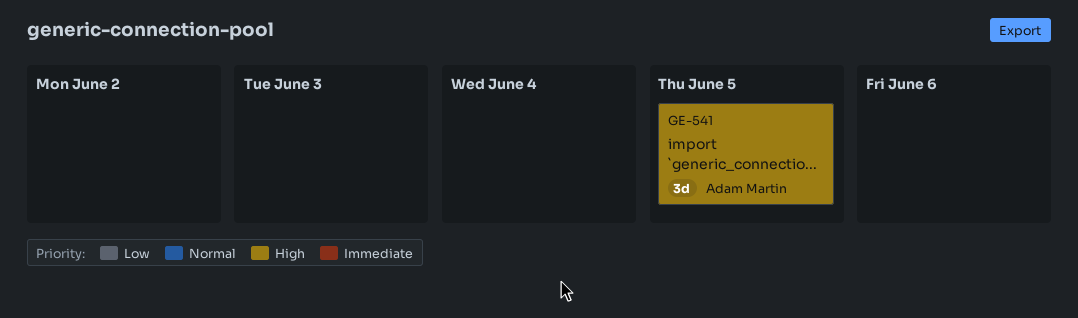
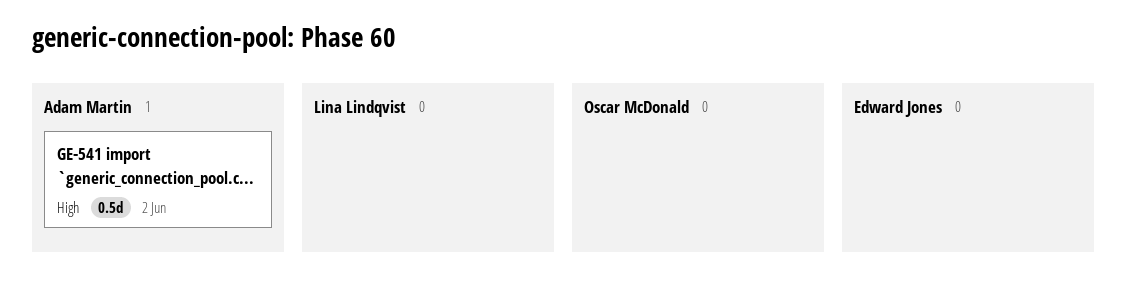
GE-541, estimate: 3d -> 0.5d
GE-541, due: Jun 5 -> Jun 2

